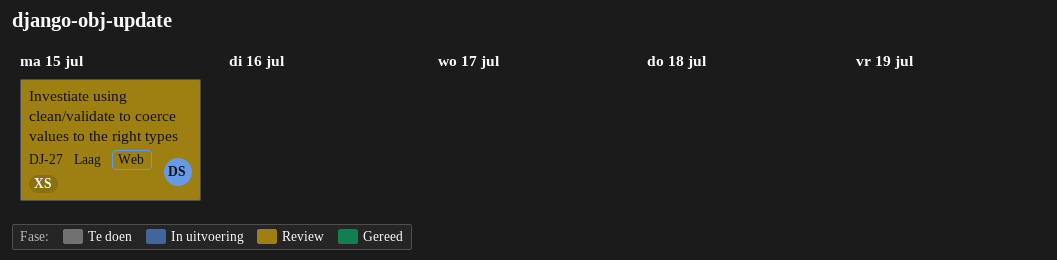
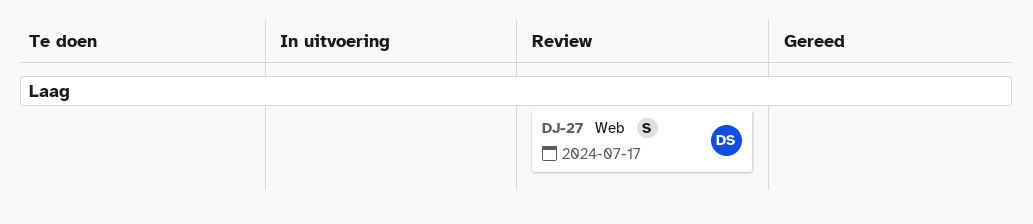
DJ-27, estimate: XS -> S
DJ-27, due: Jul 15 -> Jul 17

